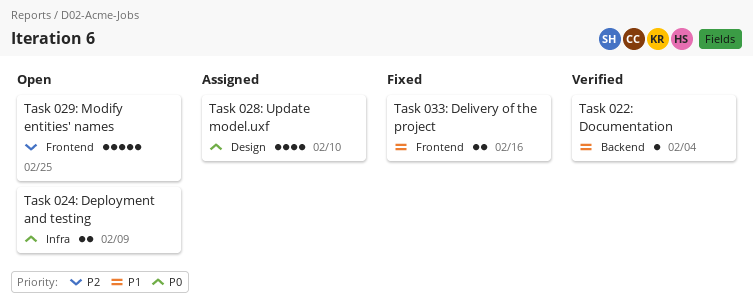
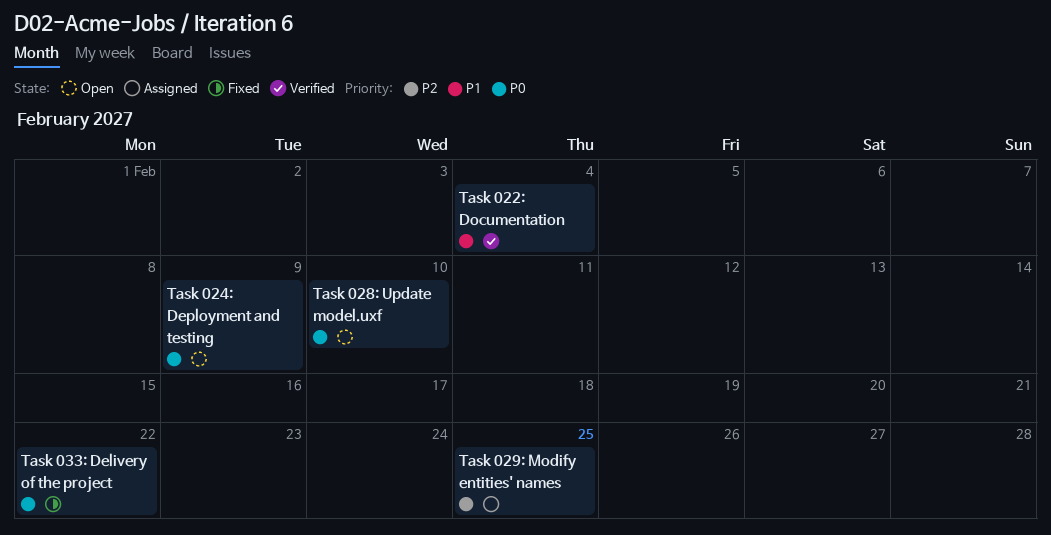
Task 028: Update model.uxf, status: Assigned -> Open
Task 029: Modify entities' names, status: Open -> Assigned
Task 033: Delivery of the project, priority: P1 -> P0
Task 033: Delivery of the project, due: Feb 16 -> Feb 22

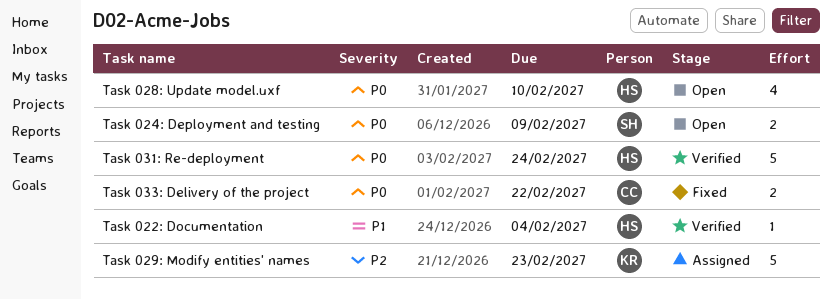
Task 029: Modify entities' names, due: Feb 25 -> Feb 23
Task 031: Re-deployment: none -> present

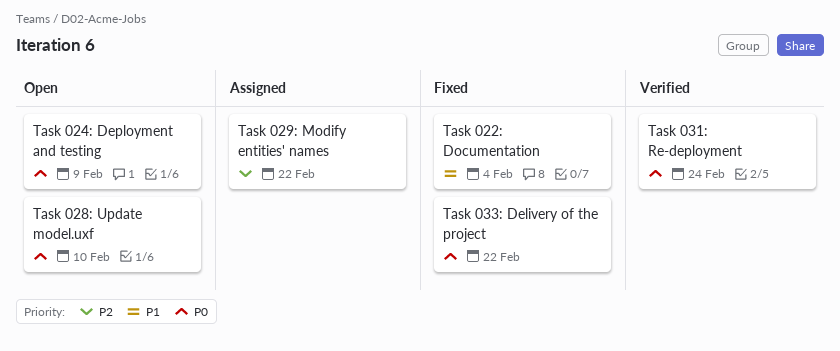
Task 022: Documentation, status: Verified -> Fixed
Task 029: Modify entities' names, due: Feb 23 -> Feb 22

